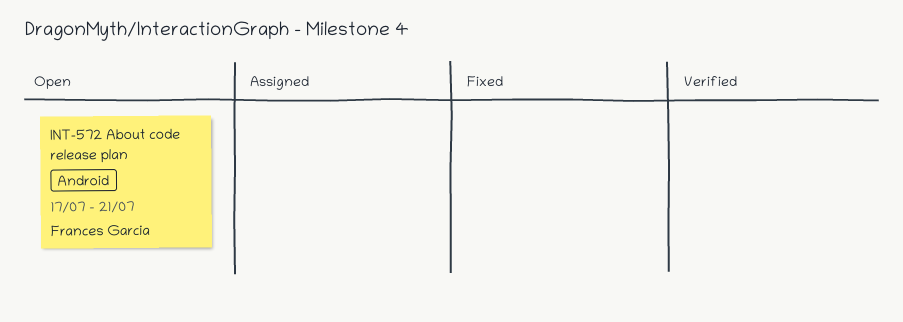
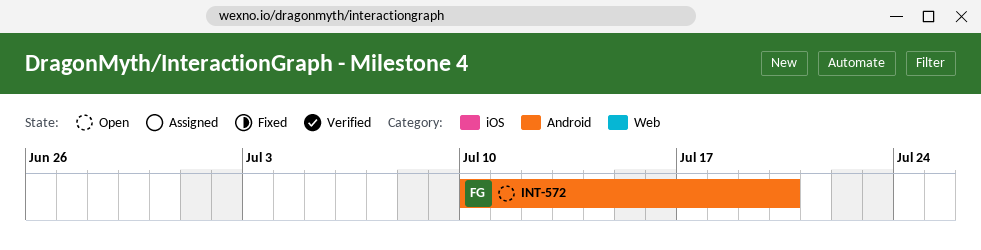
INT-572, start: Jul 17 -> Jul 10
INT-572, due: Jul 21 -> Jul 20

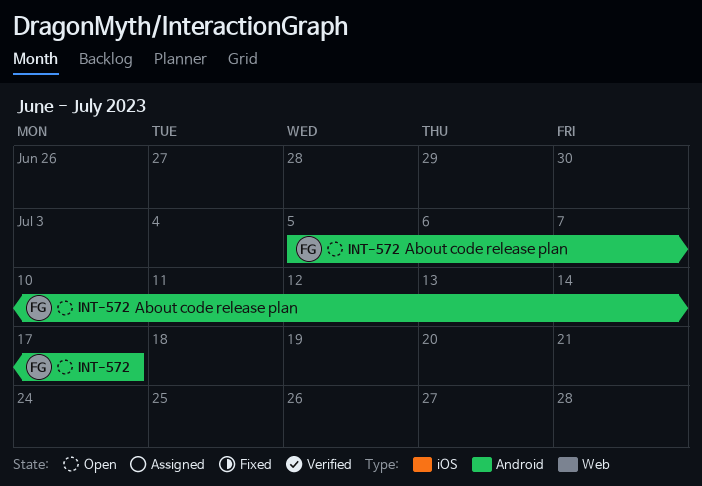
INT-572, start: Jul 10 -> Jul 5
INT-572, due: Jul 20 -> Jul 17

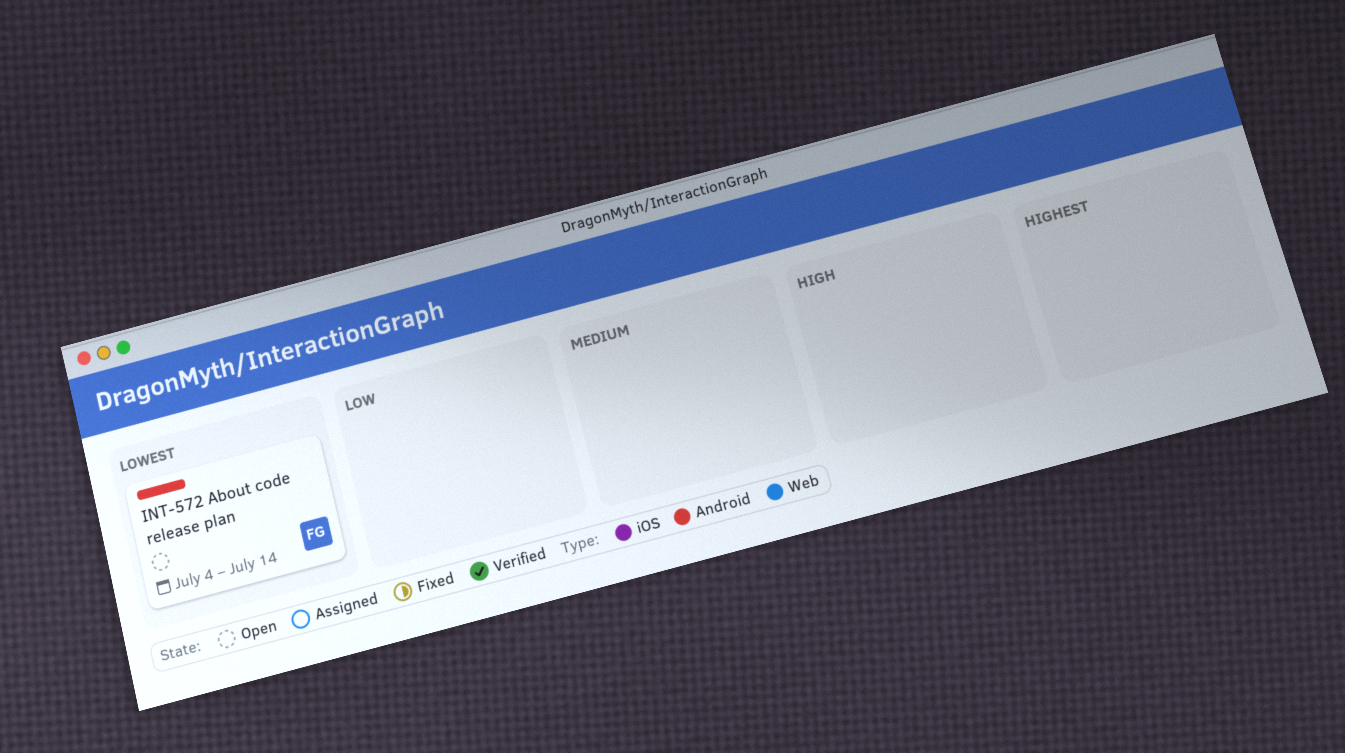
INT-572, start: Jul 5 -> Jul 4
INT-572, due: Jul 17 -> Jul 14

